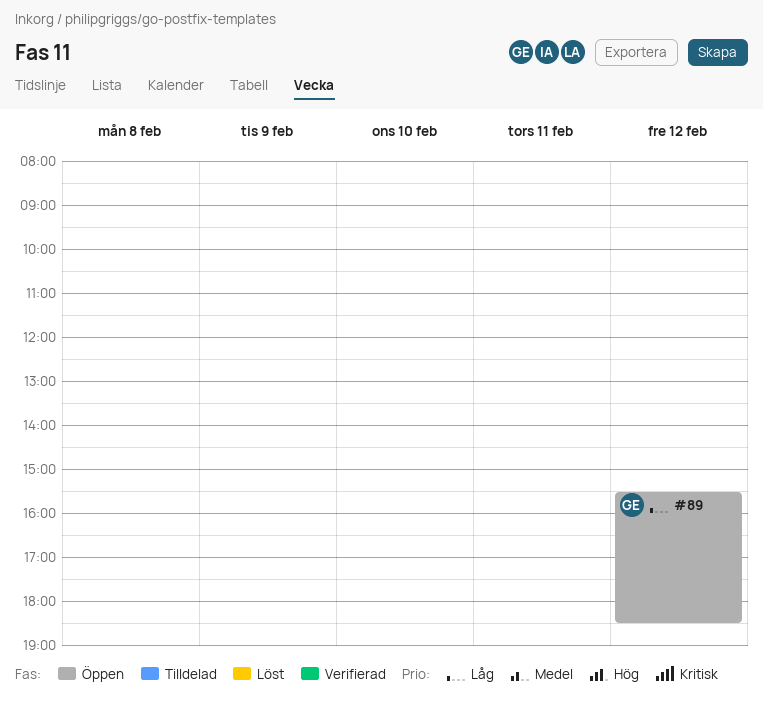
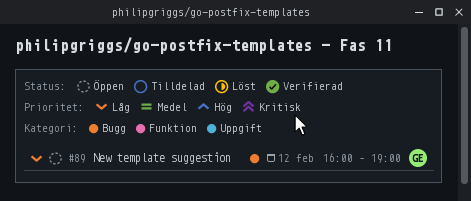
#89, begins: 15:30 -> 16:00
#89, ends: 18:30 -> 19:00

